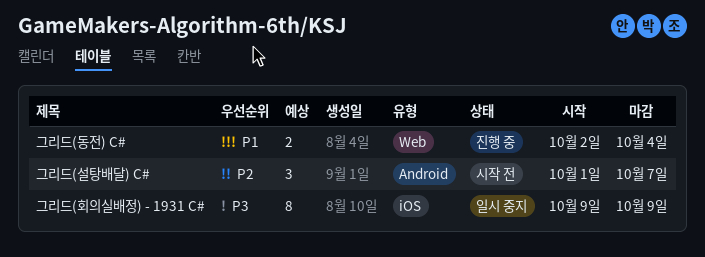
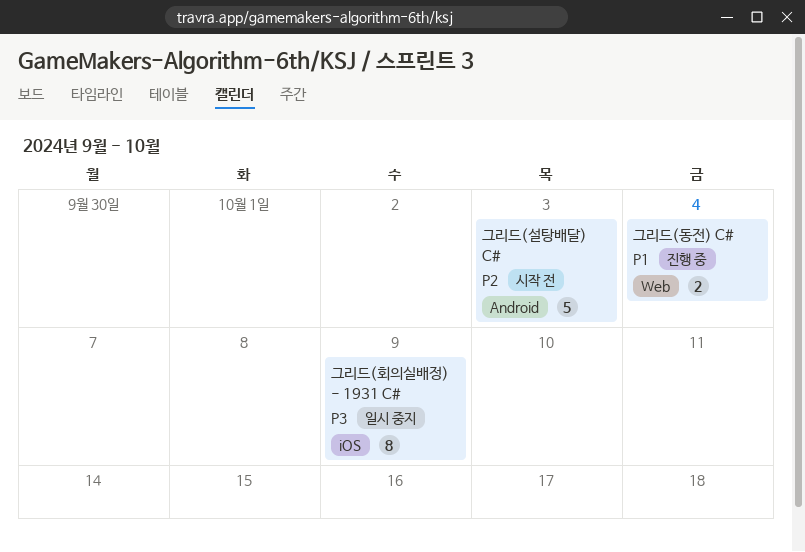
그리드(설탕배달) C#, estimate: 3 -> 5
그리드(설탕배달) C#, due: Oct 7 -> Oct 3

